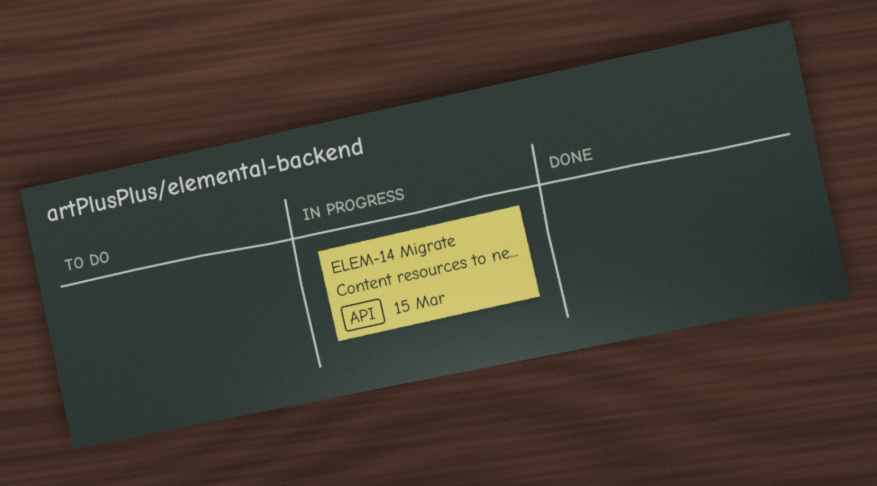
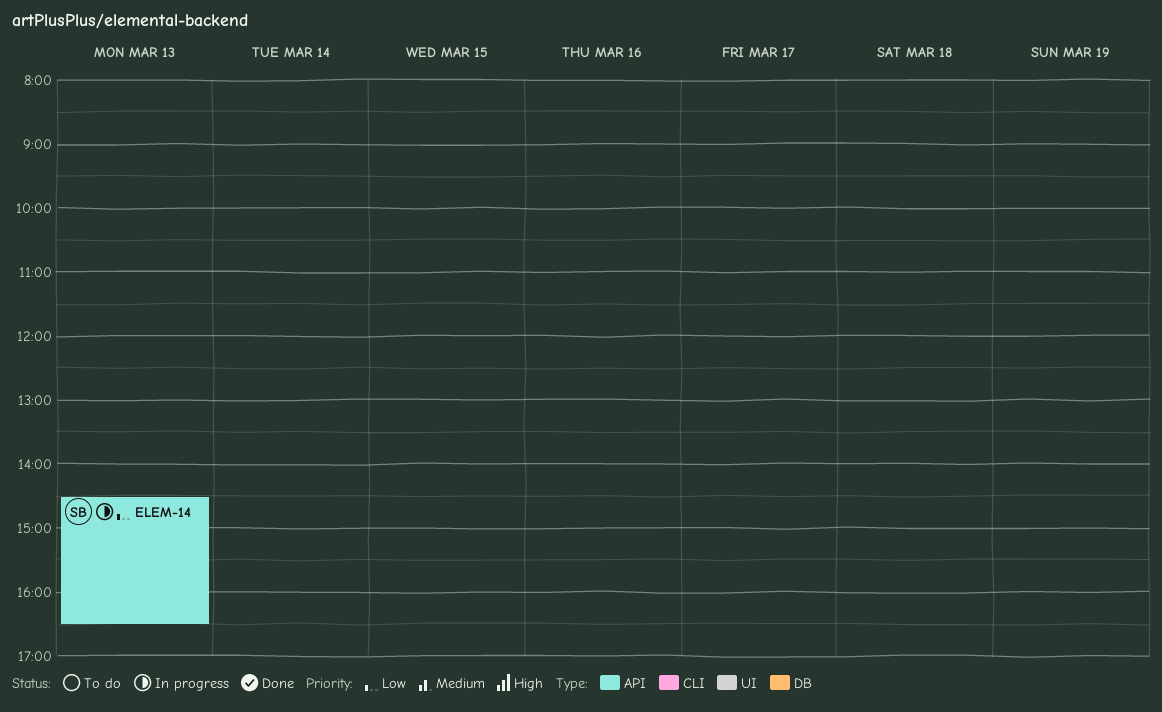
ELEM-14, day: Mar 15 -> Mar 13

